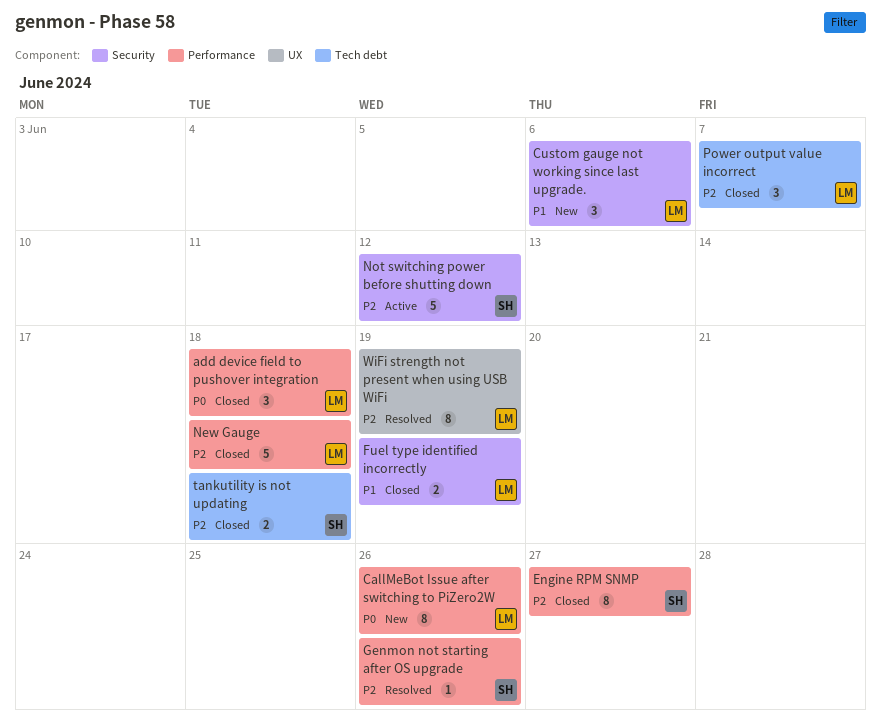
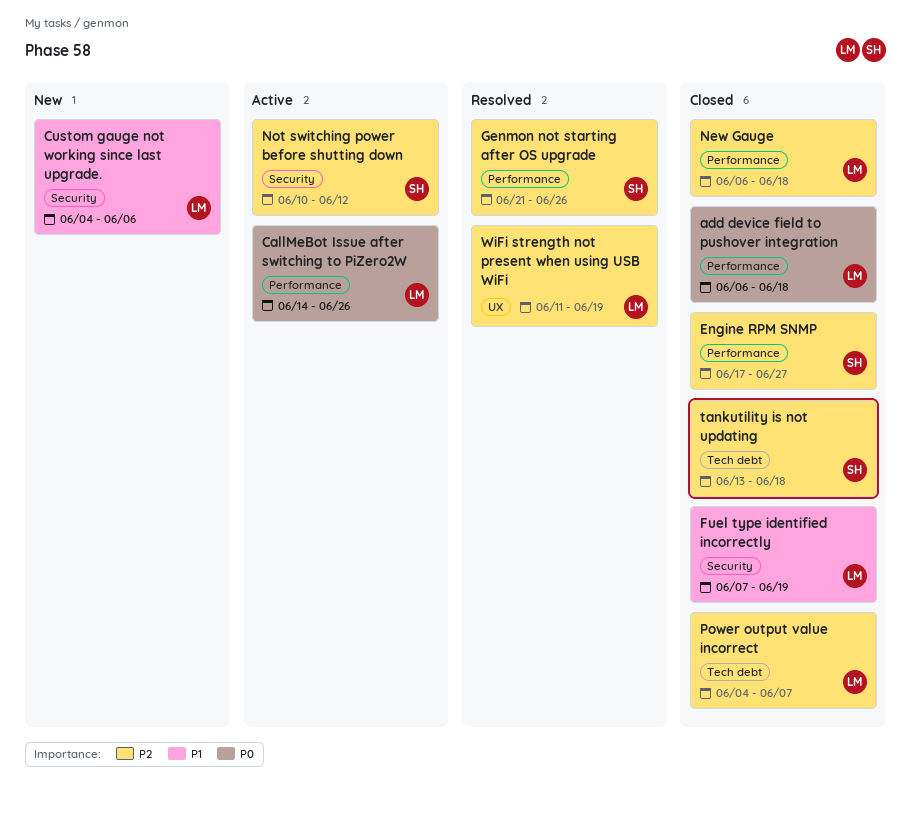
CallMeBot Issue after switching to PiZero2W, status: New -> Active

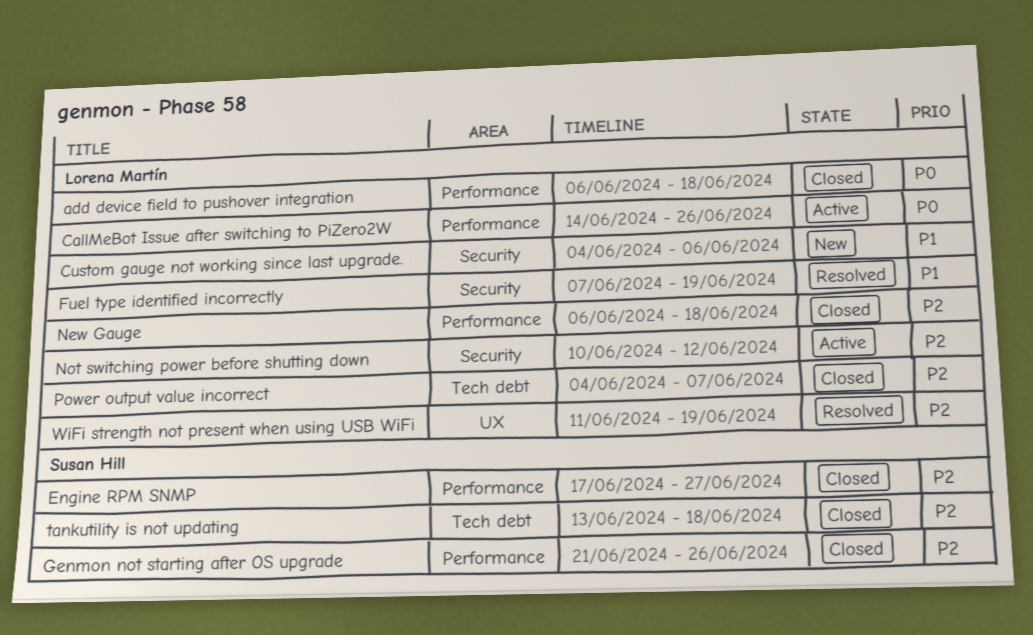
Fuel type identified incorrectly, status: Closed -> Resolved
Genmon not starting after OS upgrade, status: Resolved -> Closed
Not switching power before shutting down, owner: Susan Hill -> Lorena Martín

